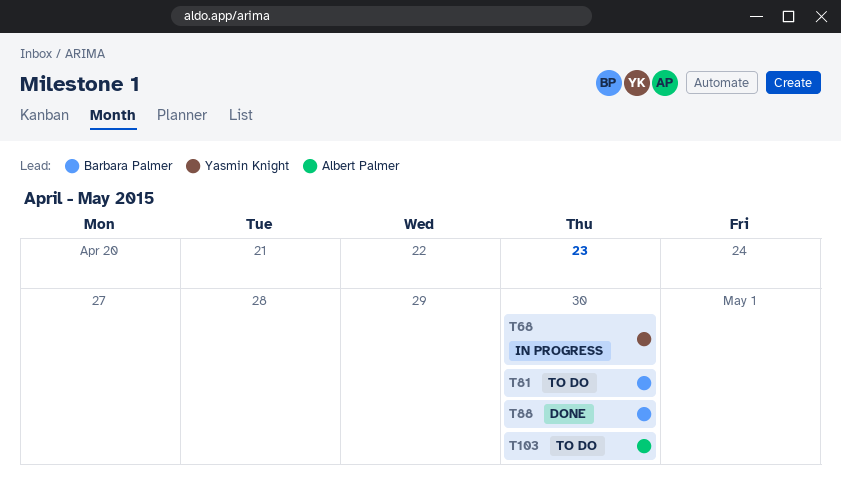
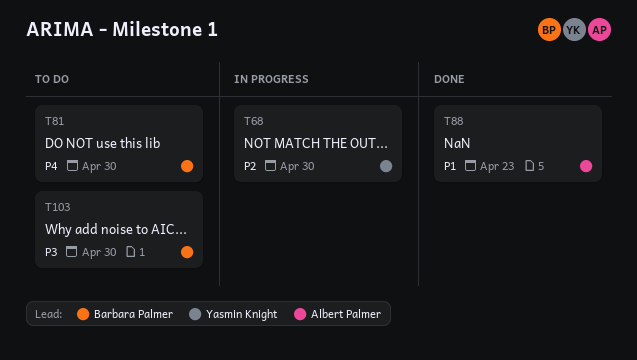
T88, owner: Barbara Palmer -> Albert Palmer
T88, due: Apr 30 -> Apr 23
T103, owner: Albert Palmer -> Barbara Palmer

